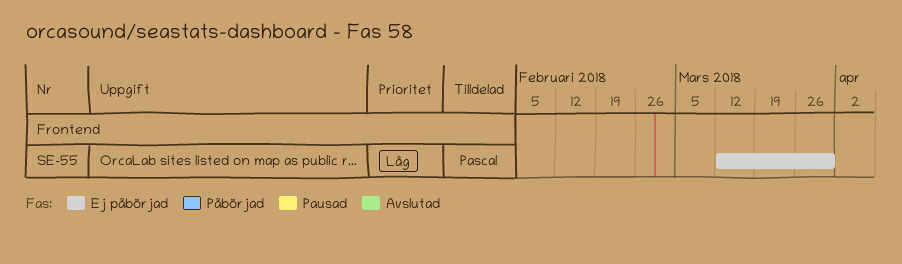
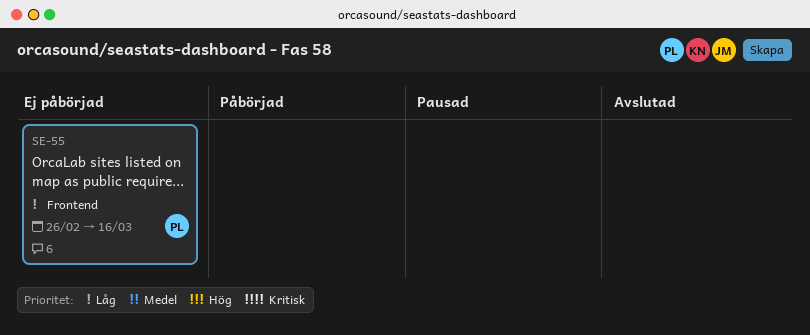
SE-55, start: Mar 12 -> Feb 26
SE-55, due: Mar 30 -> Mar 16

